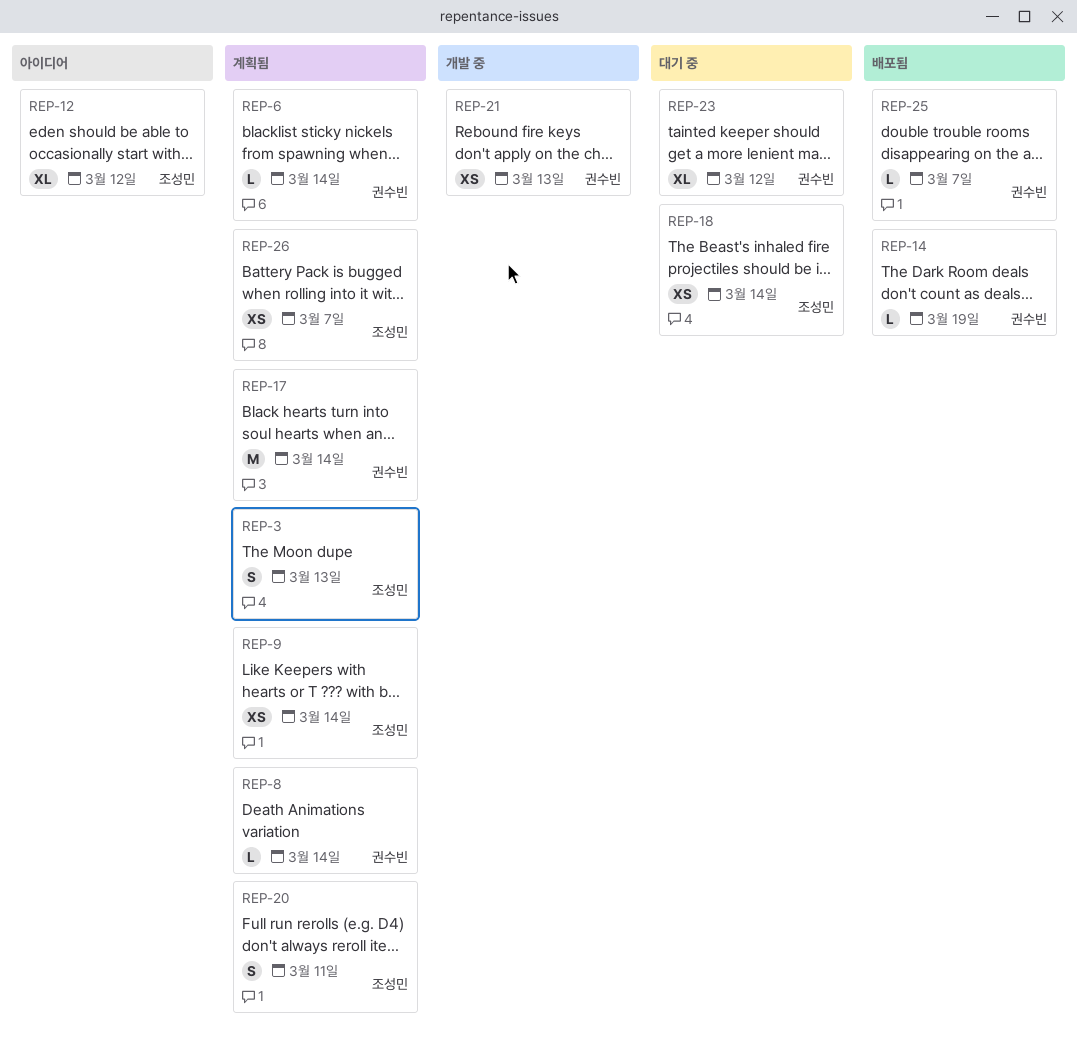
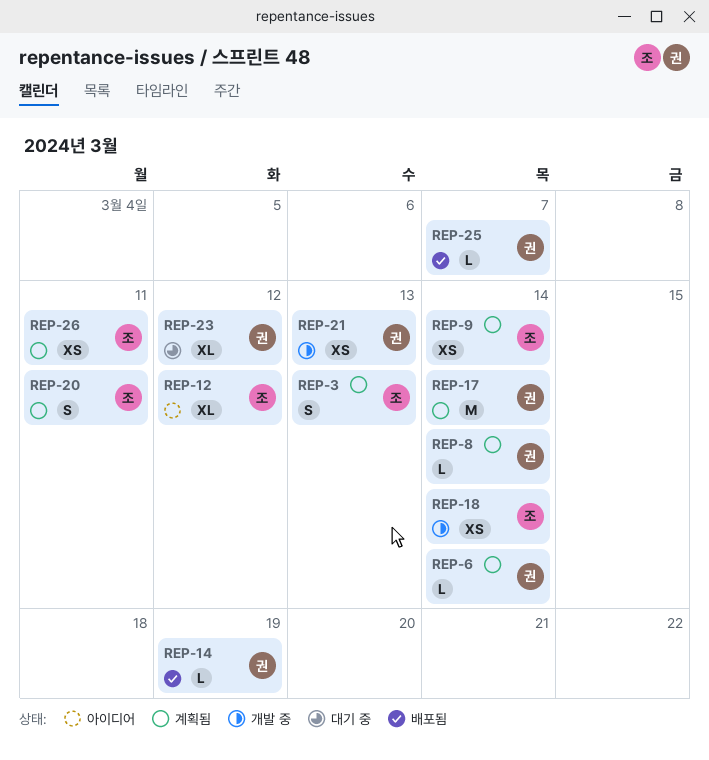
REP-18, status: 대기 중 -> 개발 중
REP-26, due: Mar 7 -> Mar 11

